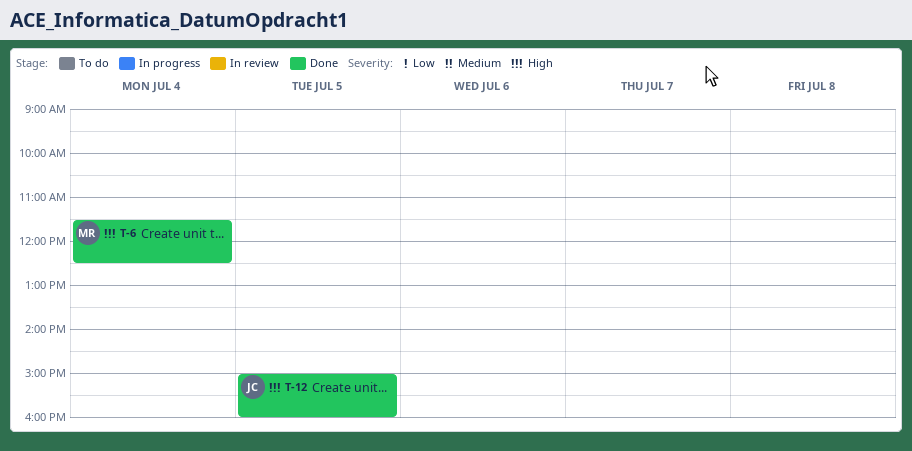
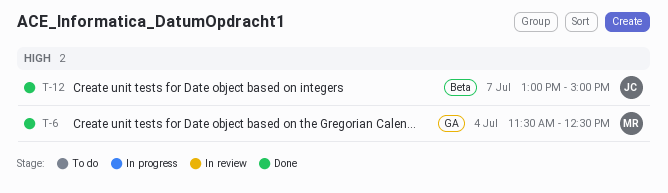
T-12, day: Jul 5 -> Jul 7
T-12, begins: 15:00 -> 13:00
T-12, ends: 16:00 -> 15:00

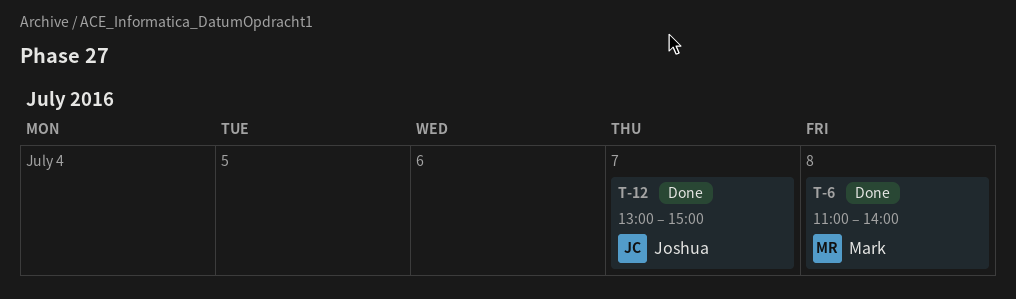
T-6, day: Jul 4 -> Jul 8
T-6, begins: 11:30 -> 11:00
T-6, ends: 12:30 -> 14:00

